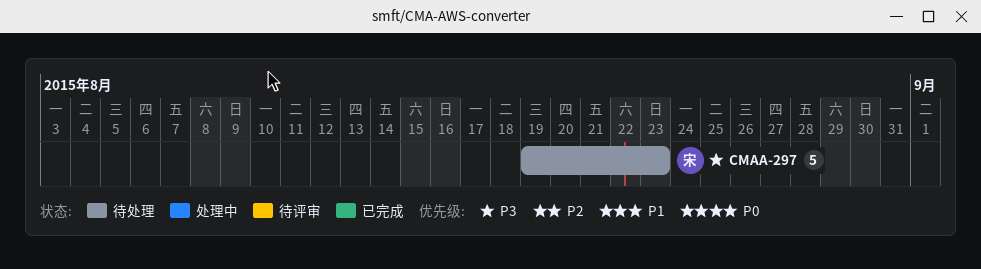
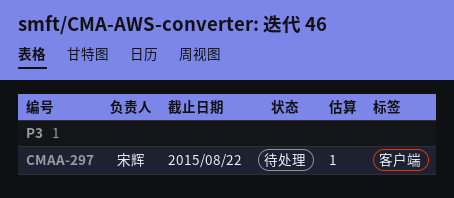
CMAA-297, estimate: 5 -> 1
CMAA-297, due: Aug 23 -> Aug 22

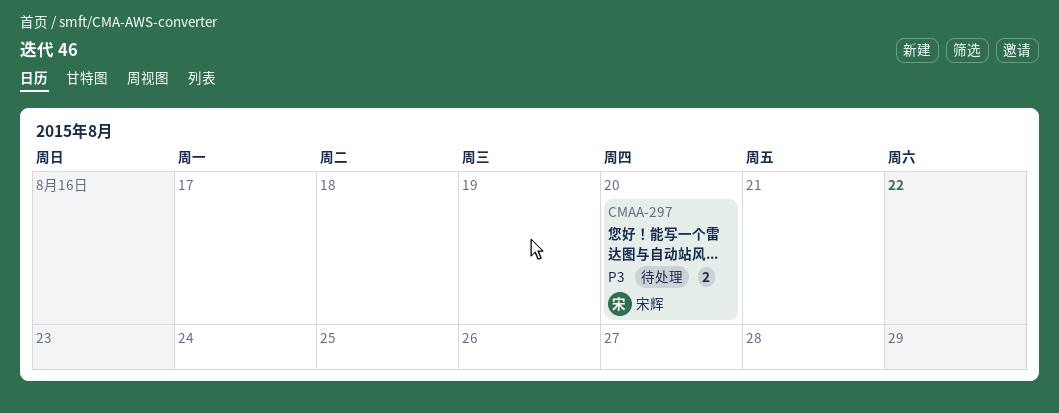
CMAA-297, estimate: 1 -> 2
CMAA-297, due: Aug 22 -> Aug 20

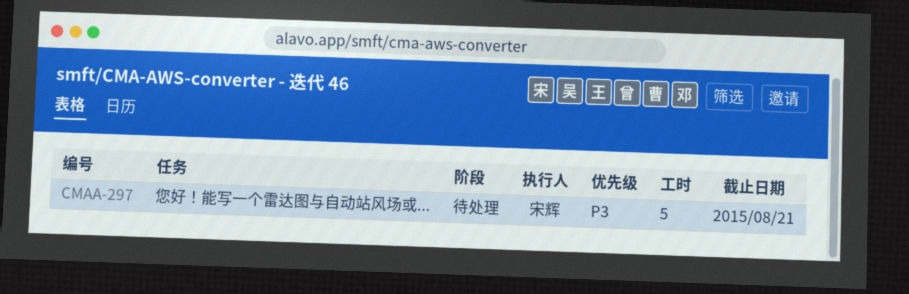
CMAA-297, estimate: 2 -> 5
CMAA-297, due: Aug 20 -> Aug 21

